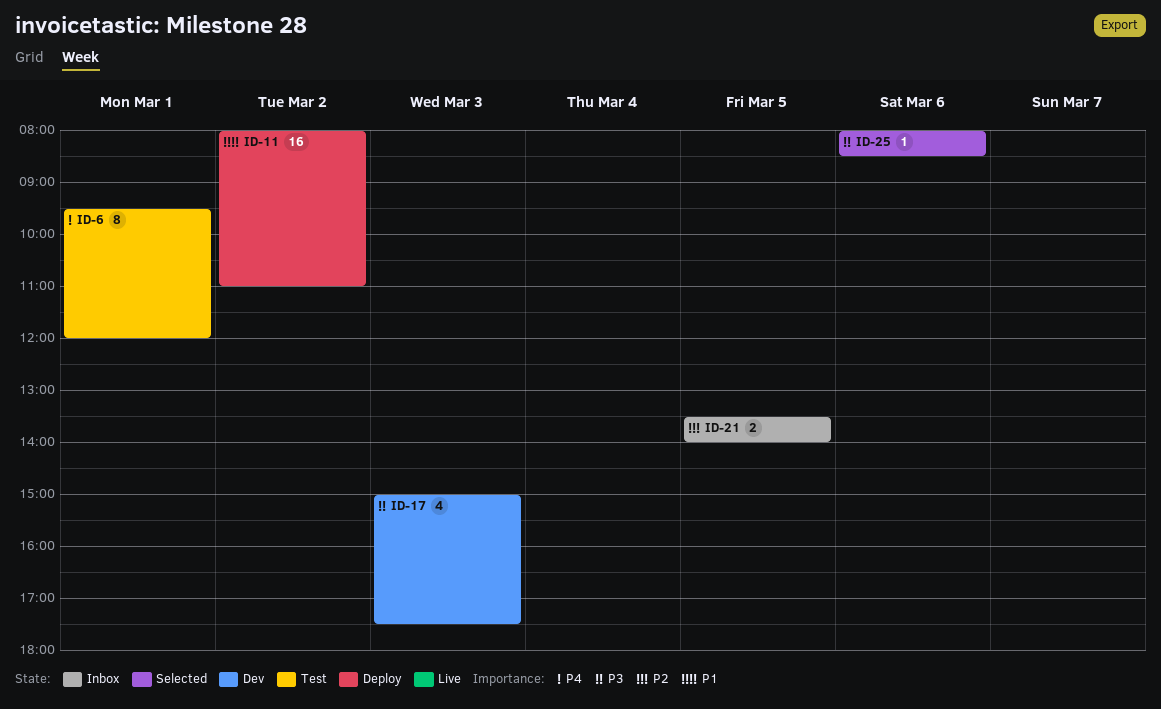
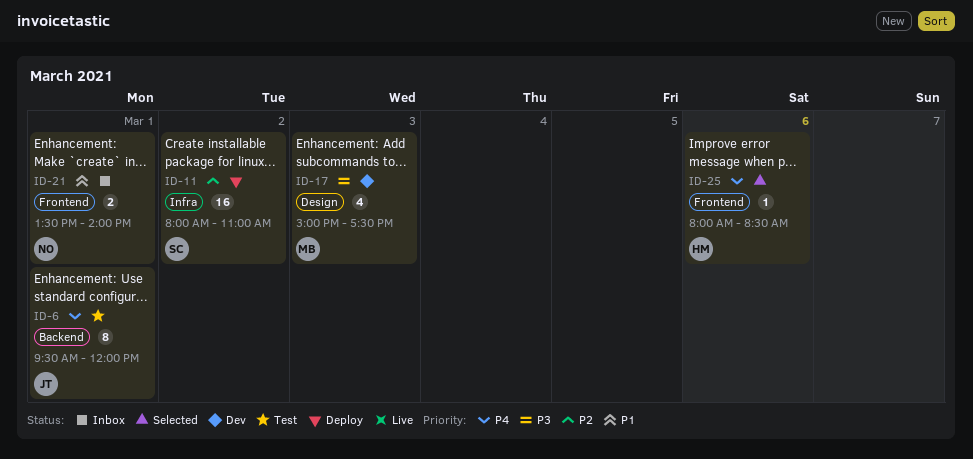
ID-11, priority: P1 -> P2
ID-21, priority: P2 -> P1
ID-21, day: Mar 5 -> Mar 1
ID-25, priority: P3 -> P4

